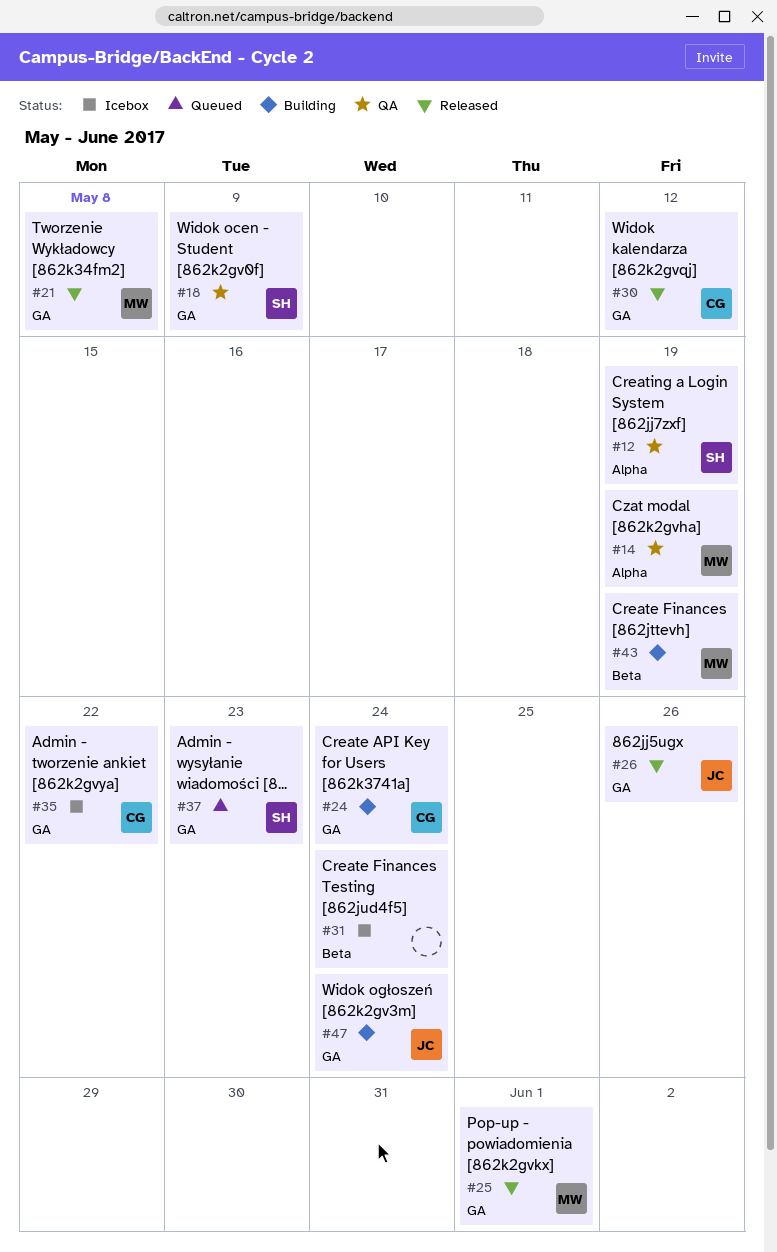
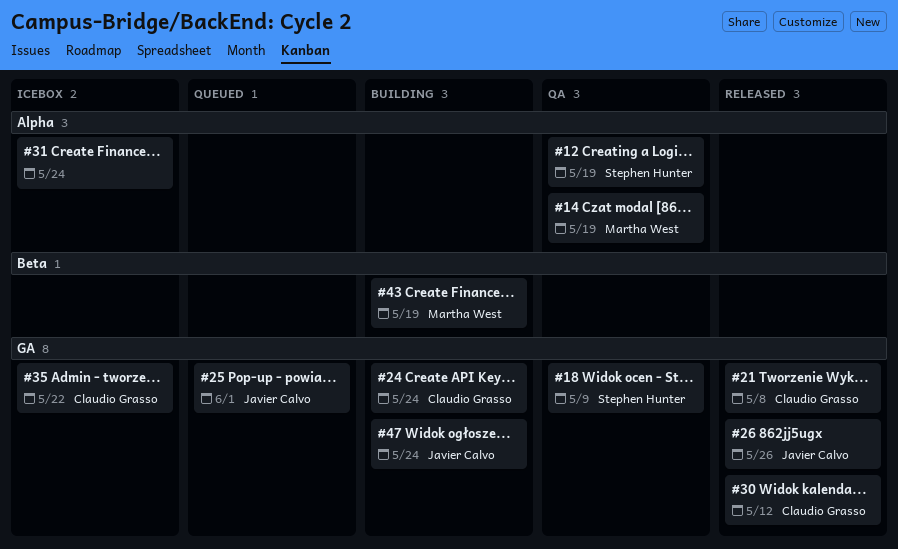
#21, owner: Martha West -> Claudio Grasso
#25, status: Released -> Queued
#25, owner: Martha West -> Javier Calvo
#31, label: Beta -> Alpha
#37: present -> none

